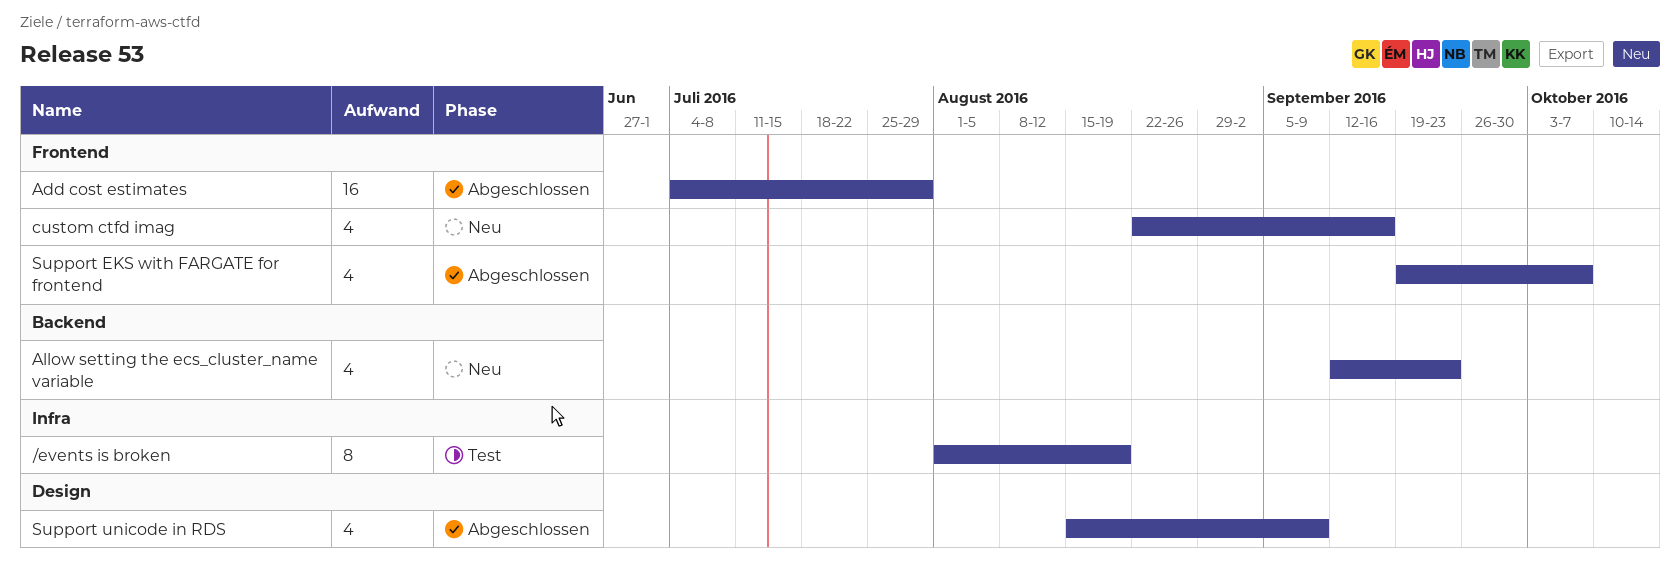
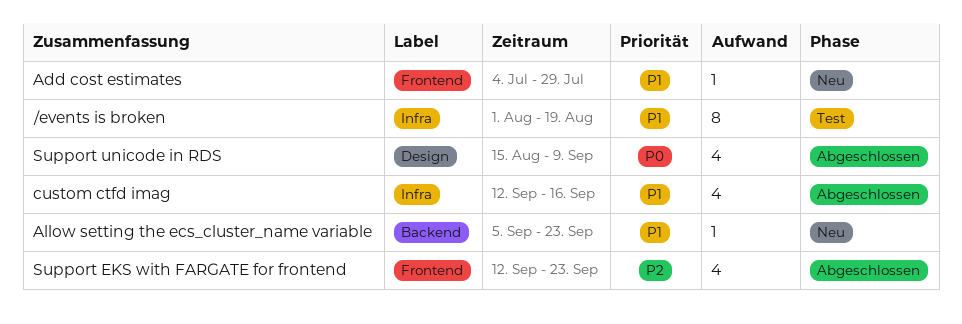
Add cost estimates, status: Abgeschlossen -> Neu
Add cost estimates, estimate: 16 -> 1
Allow setting the ecs_cluster_name variable, estimate: 4 -> 1
Allow setting the ecs_cluster_name variable, start: Sep 12 -> Sep 5
custom ctfd imag, status: Neu -> Abgeschlossen
custom ctfd imag, label: Frontend -> Infra
custom ctfd imag, start: Aug 22 -> Sep 12
Support EKS with FARGATE for frontend, start: Sep 19 -> Sep 12
Support EKS with FARGATE for frontend, due: Oct 7 -> Sep 23

